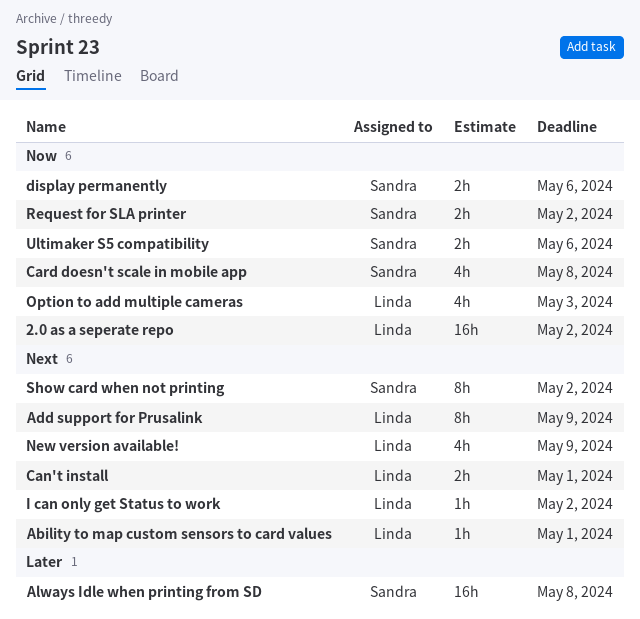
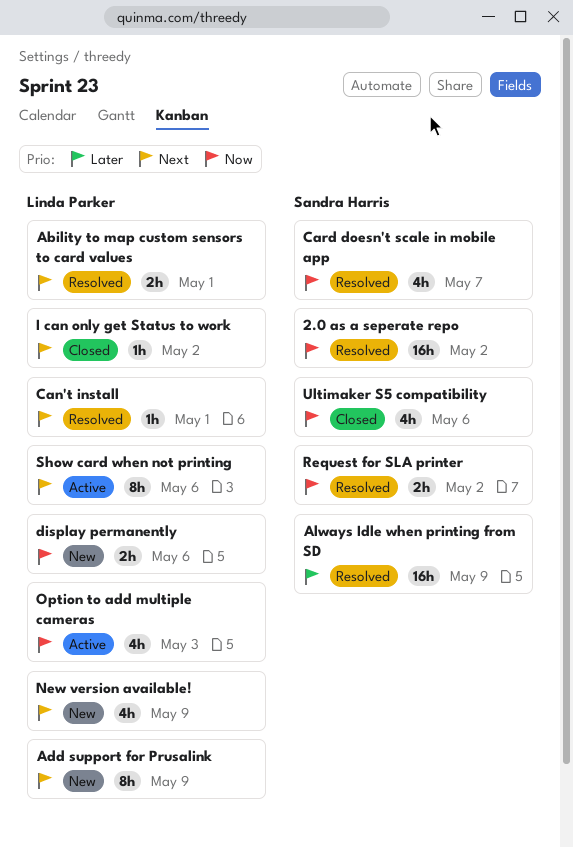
2.0 as a seperate repo, owner: Linda Parker -> Sandra Harris
Ability to map custom sensors to card values, estimate: 1h -> 2h
Always Idle when printing from SD, due: May 8 -> May 9
Can't install, estimate: 2h -> 1h
Card doesn't scale in mobile app, due: May 8 -> May 7
display permanently, owner: Sandra Harris -> Linda Parker
Show card when not printing, owner: Sandra Harris -> Linda Parker
Show card when not printing, due: May 2 -> May 6
Ultimaker S5 compatibility, estimate: 2h -> 4h

